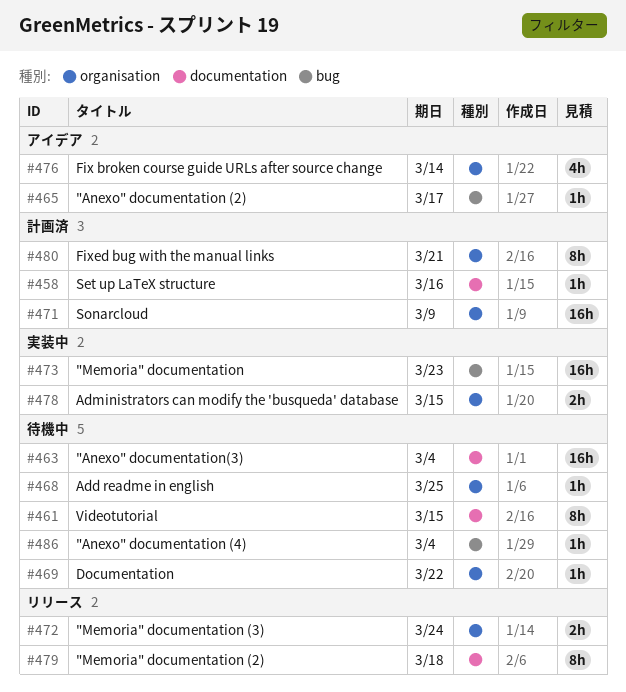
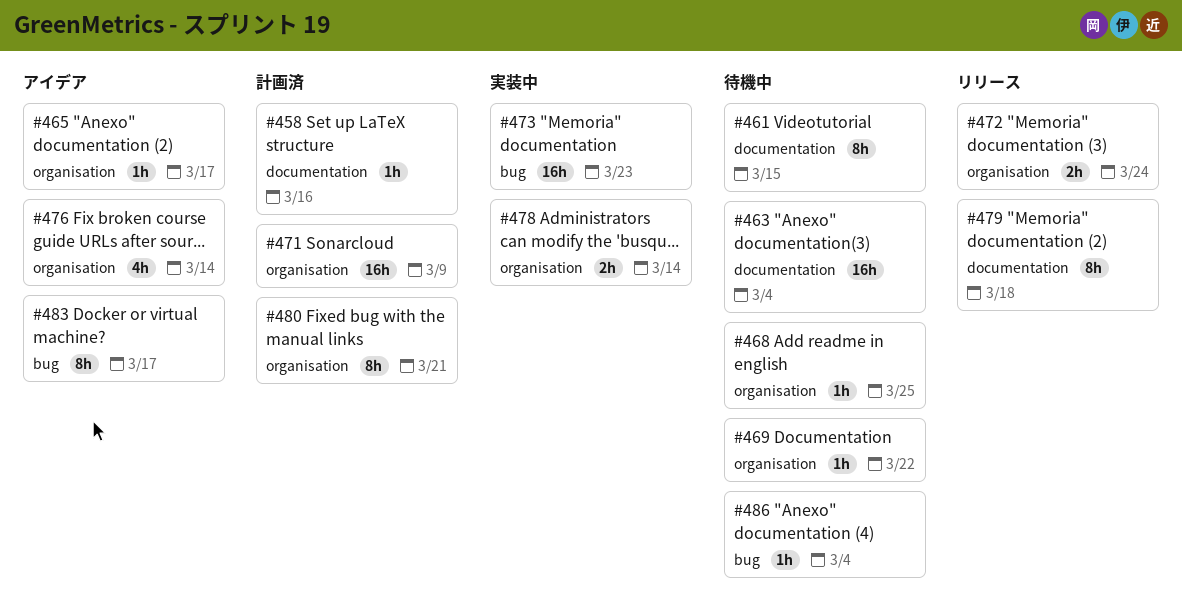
#465, label: bug -> organisation
#478, due: Mar 15 -> Mar 14
#483: none -> present

